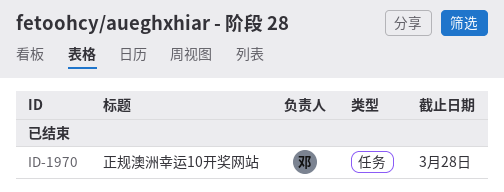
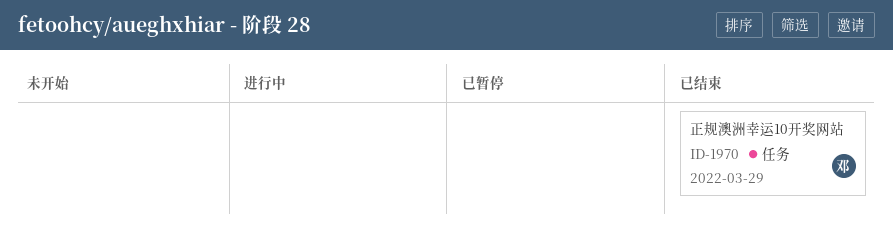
ID-1970, due: Mar 28 -> Mar 29

